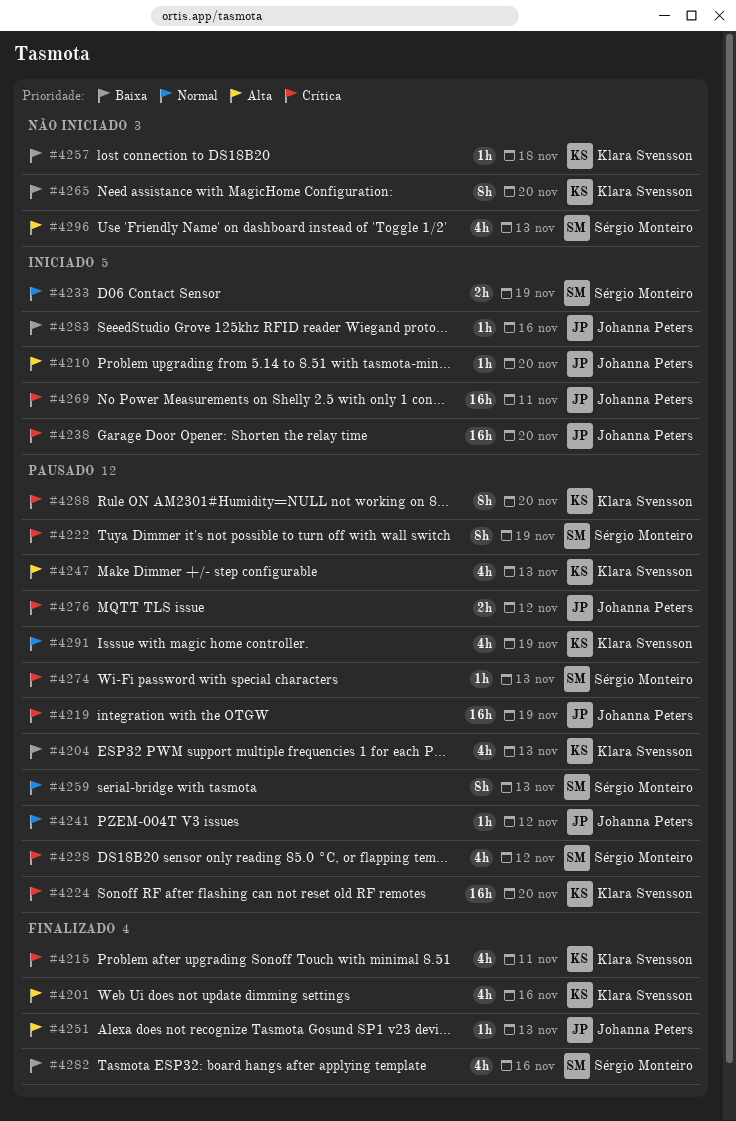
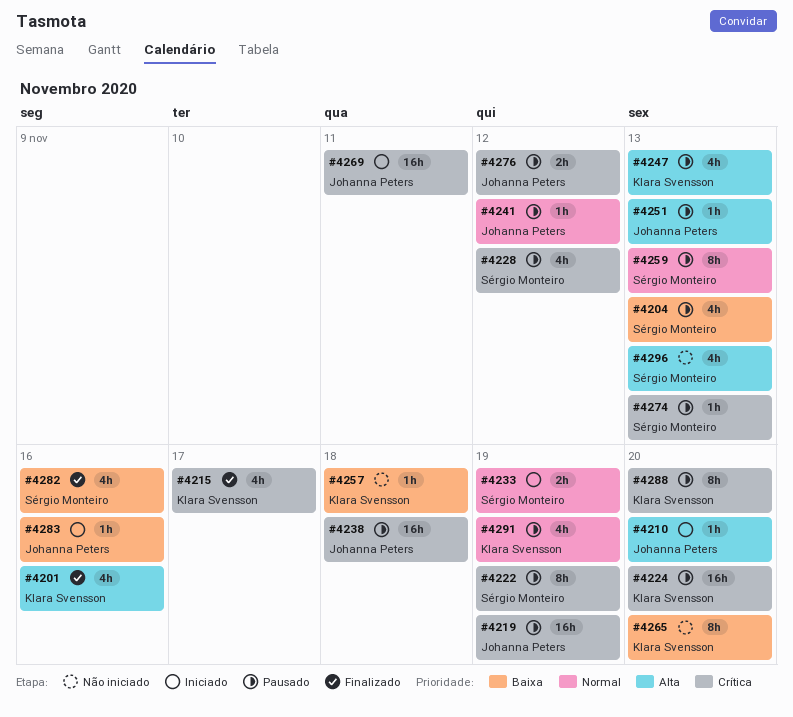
#4204, owner: Klara Svensson -> Sérgio Monteiro
#4215, due: Nov 11 -> Nov 17
#4238, status: Iniciado -> Pausado
#4238, due: Nov 20 -> Nov 18
#4251, status: Finalizado -> Pausado

